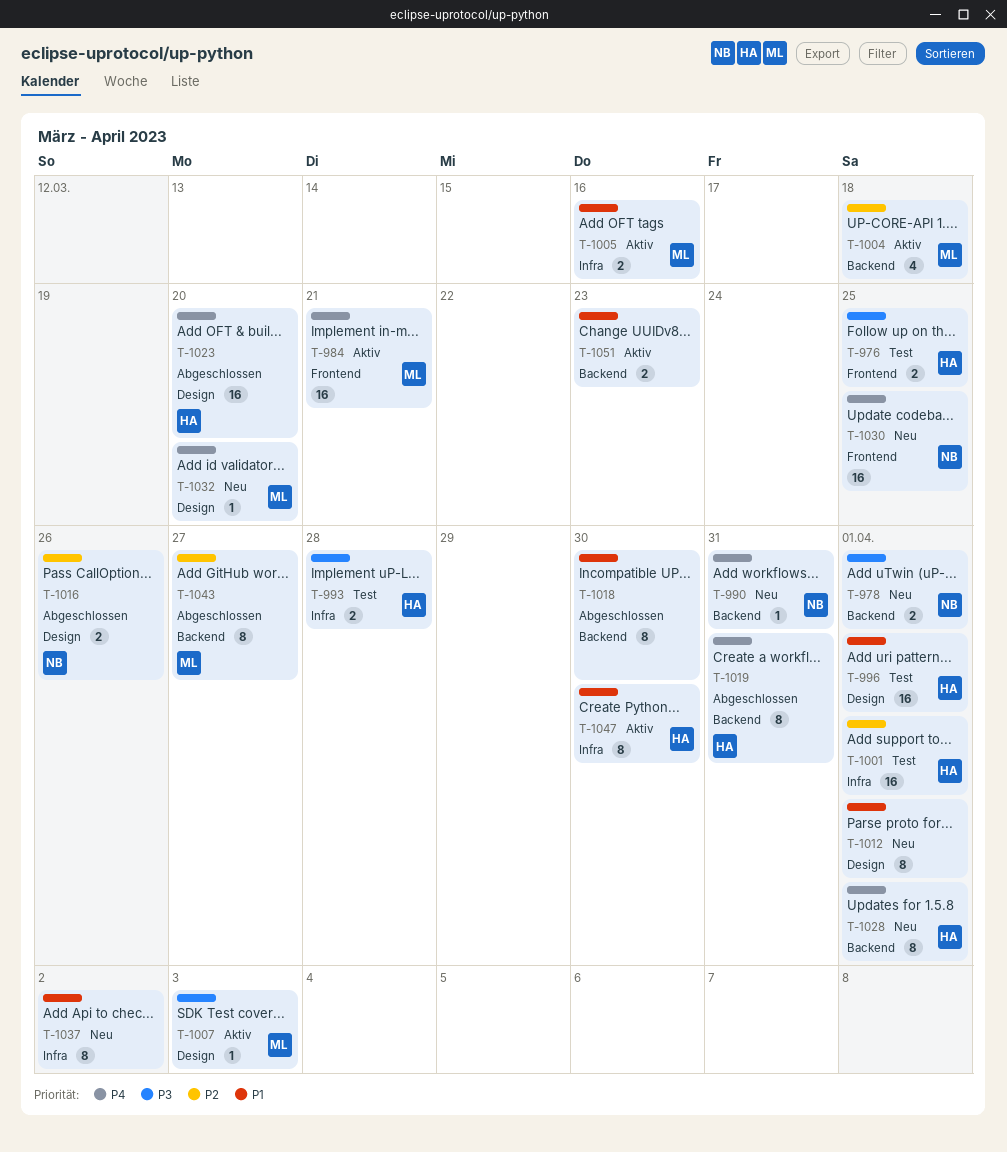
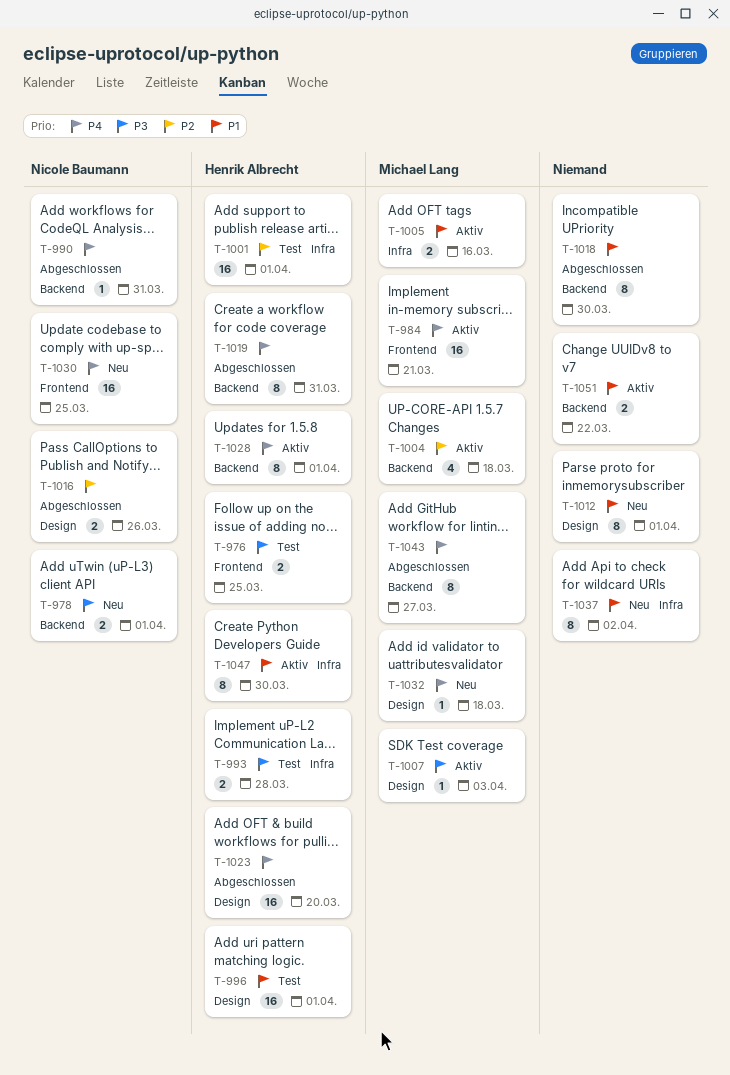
T-990, status: Neu -> Abgeschlossen
T-1028, status: Neu -> Aktiv
T-1032, due: Mar 20 -> Mar 18
T-1043, priority: P2 -> P4
T-1051, due: Mar 23 -> Mar 22

